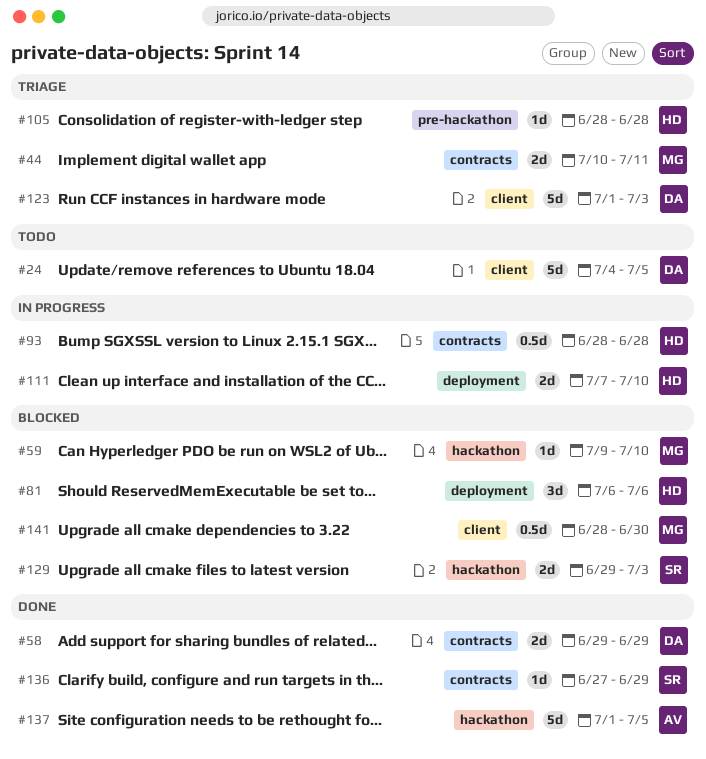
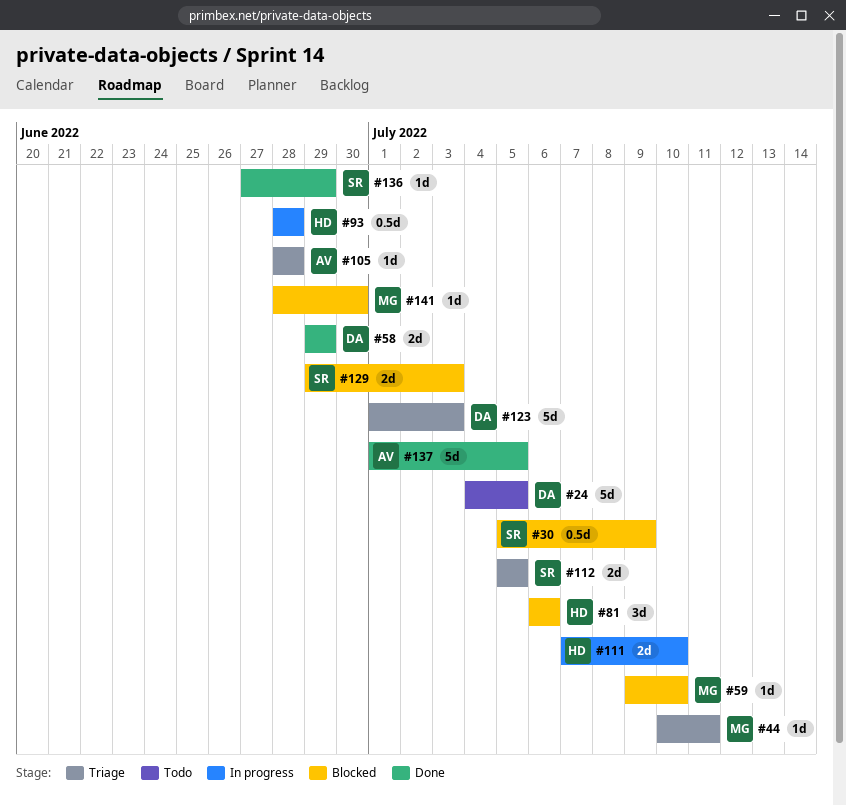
#30: none -> present
#44, estimate: 2d -> 1d
#105, owner: HD -> AV
#112: none -> present
#141, estimate: 0.5d -> 1d

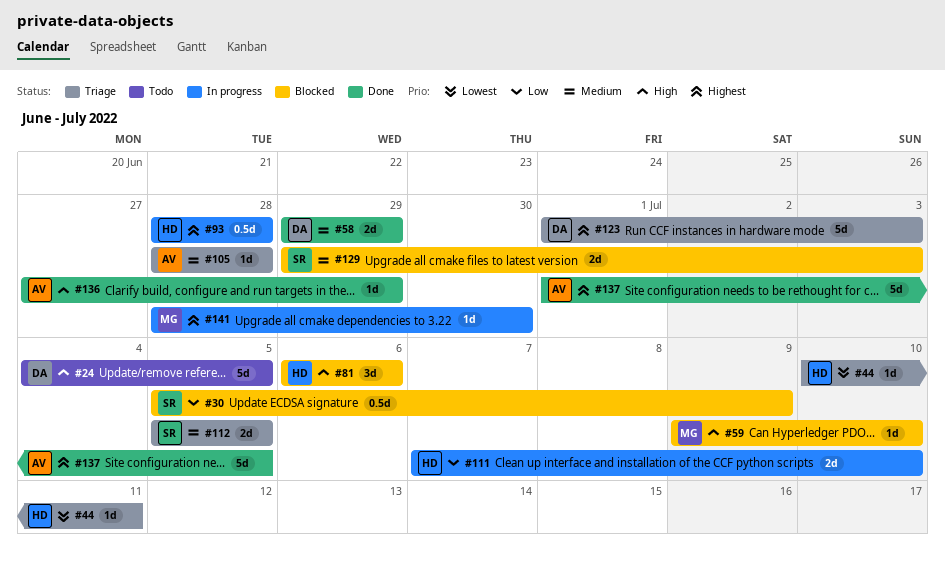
#44, owner: MG -> HD
#136, owner: SR -> AV
#141, status: Blocked -> In progress

